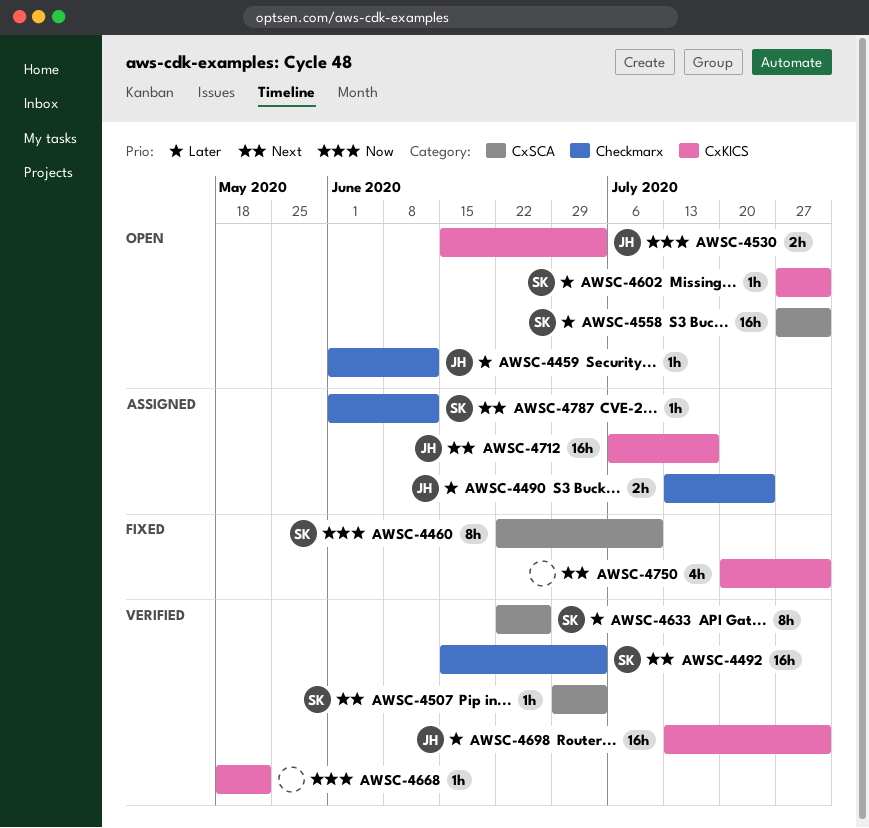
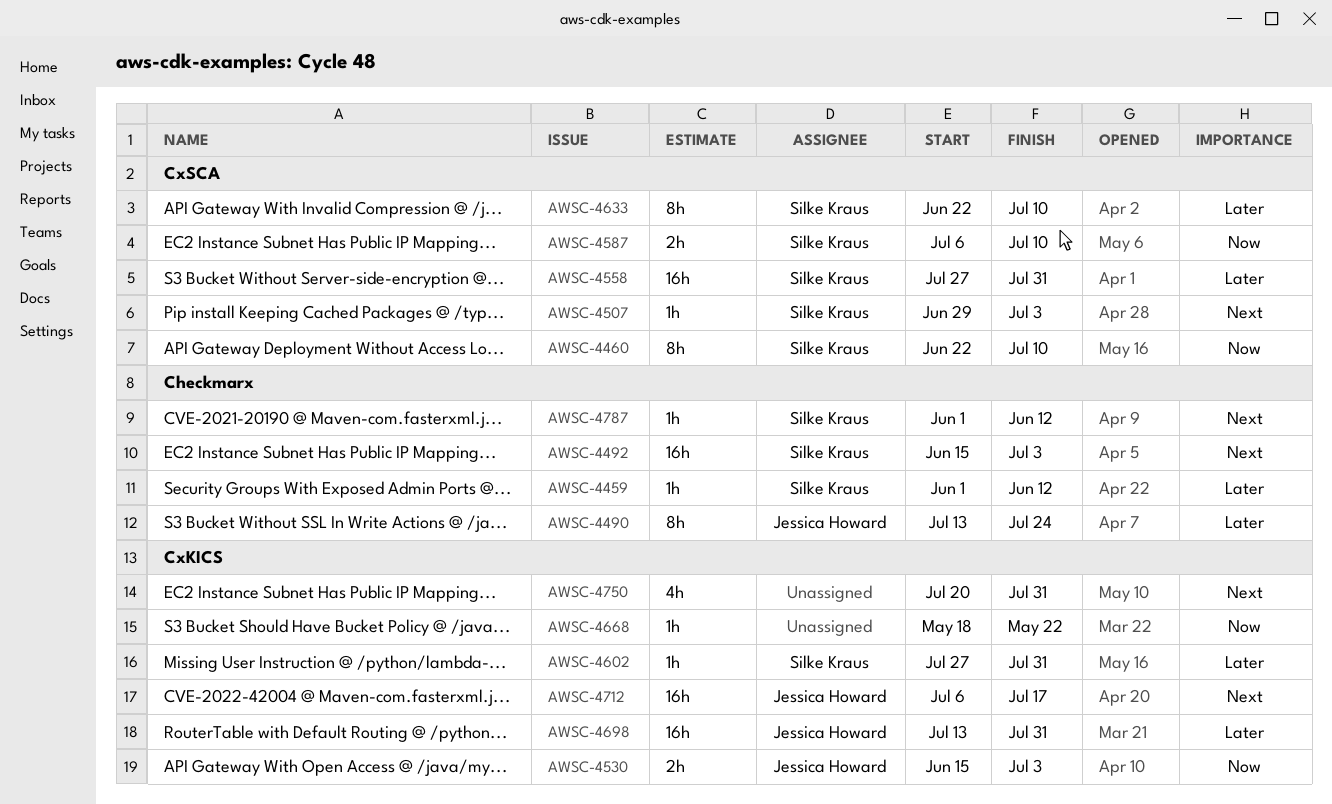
AWSC-4459, owner: Jessica Howard -> Silke Kraus
AWSC-4490, estimate: 2h -> 8h
AWSC-4587: none -> present
AWSC-4633, due: Jun 26 -> Jul 10

